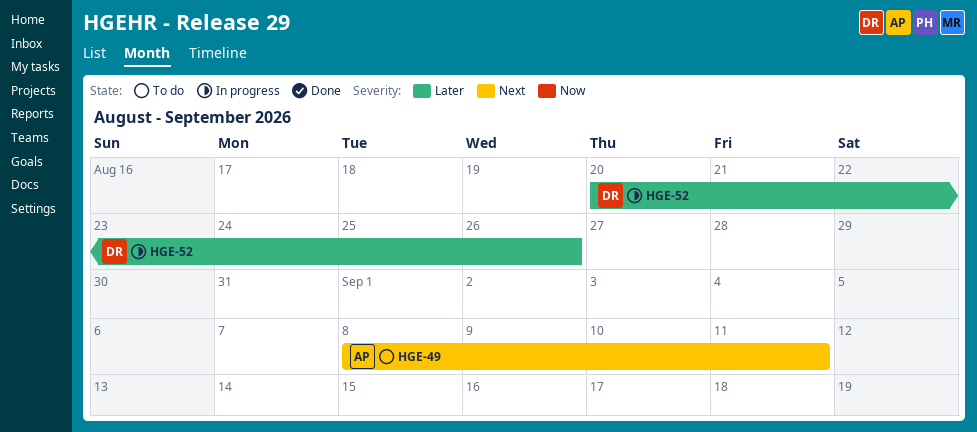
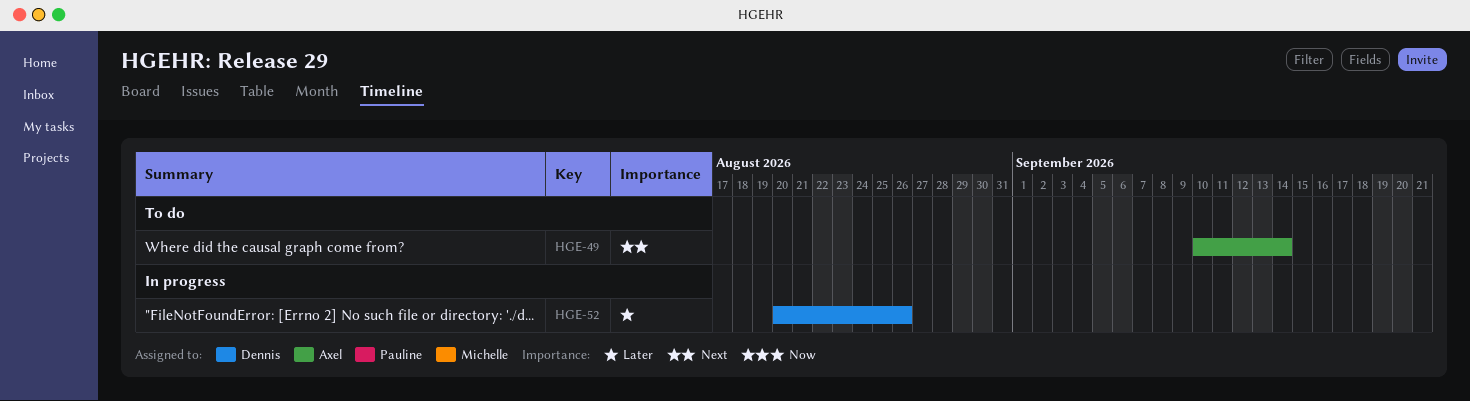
HGE-49, start: Sep 8 -> Sep 10
HGE-49, due: Sep 11 -> Sep 14

